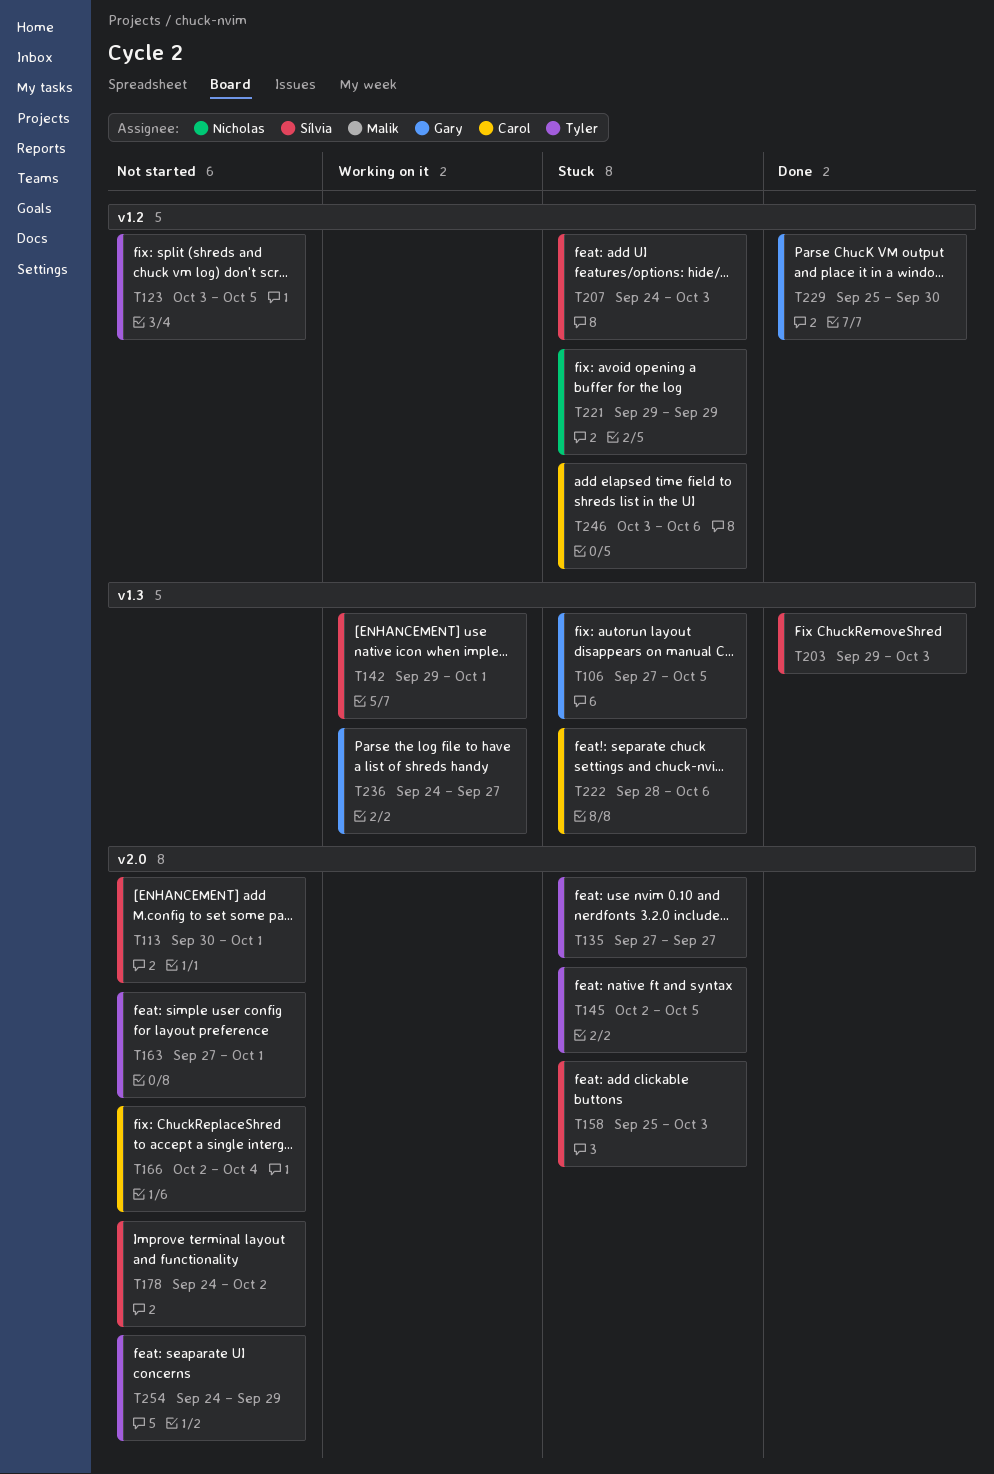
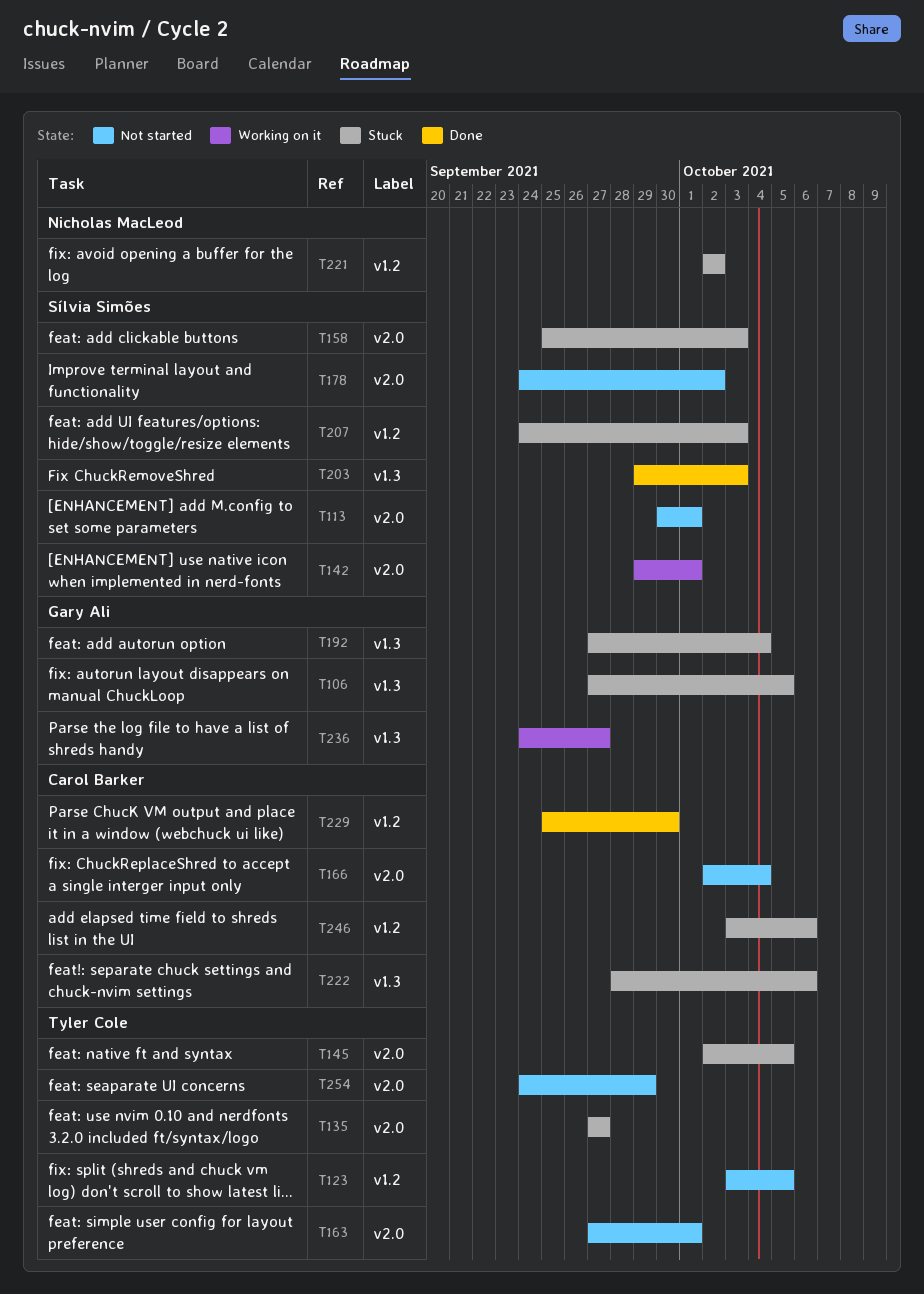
T142, label: v1.3 -> v2.0
T192: none -> present
T221, start: Sep 29 -> Oct 2
T221, due: Sep 29 -> Oct 2
T229, owner: Gary Ali -> Carol Barker

